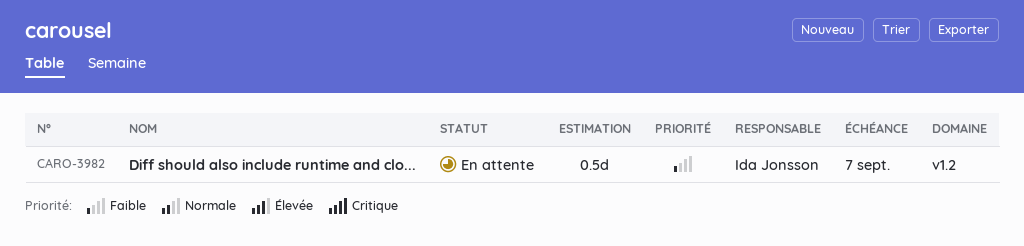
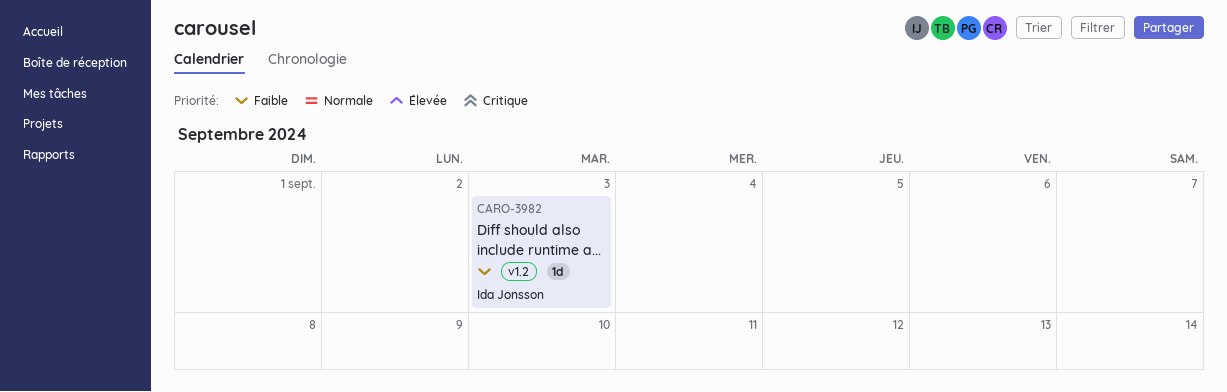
CARO-3982, estimate: 0.5d -> 1d
CARO-3982, due: Sep 7 -> Sep 3

